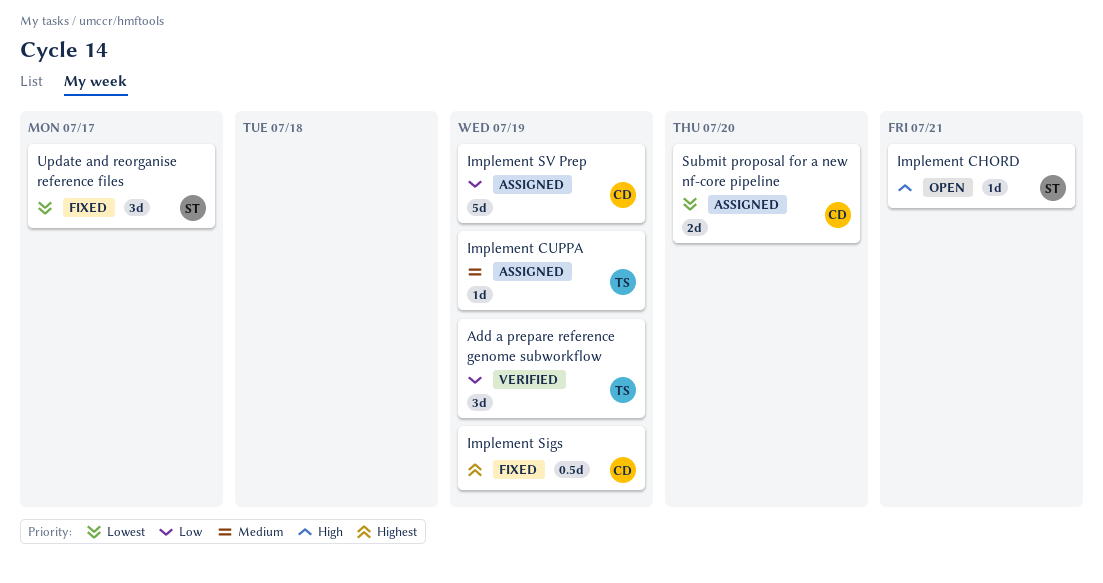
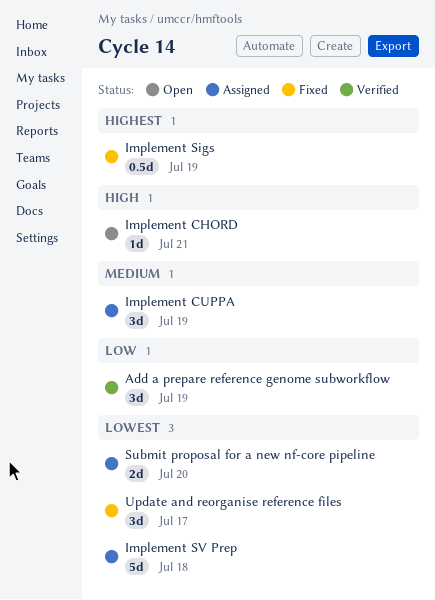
Implement CUPPA, estimate: 1d -> 3d
Implement SV Prep, priority: Low -> Lowest
Implement SV Prep, due: Jul 19 -> Jul 18

